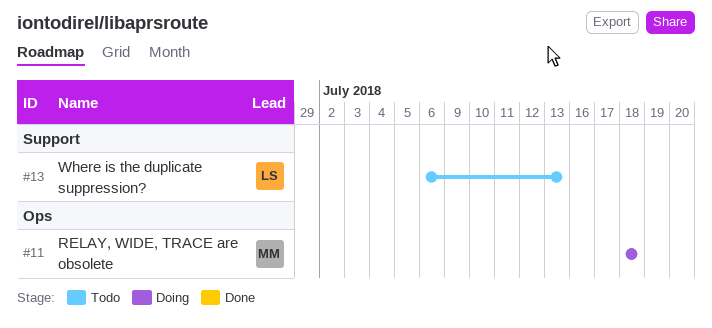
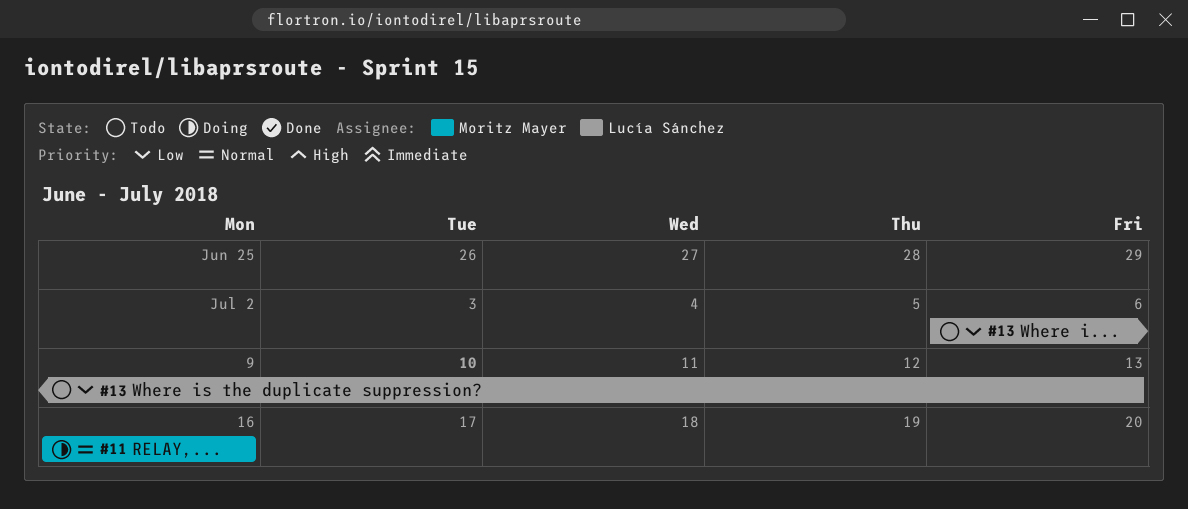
#11, start: Jul 18 -> Jul 16
#11, due: Jul 18 -> Jul 16

